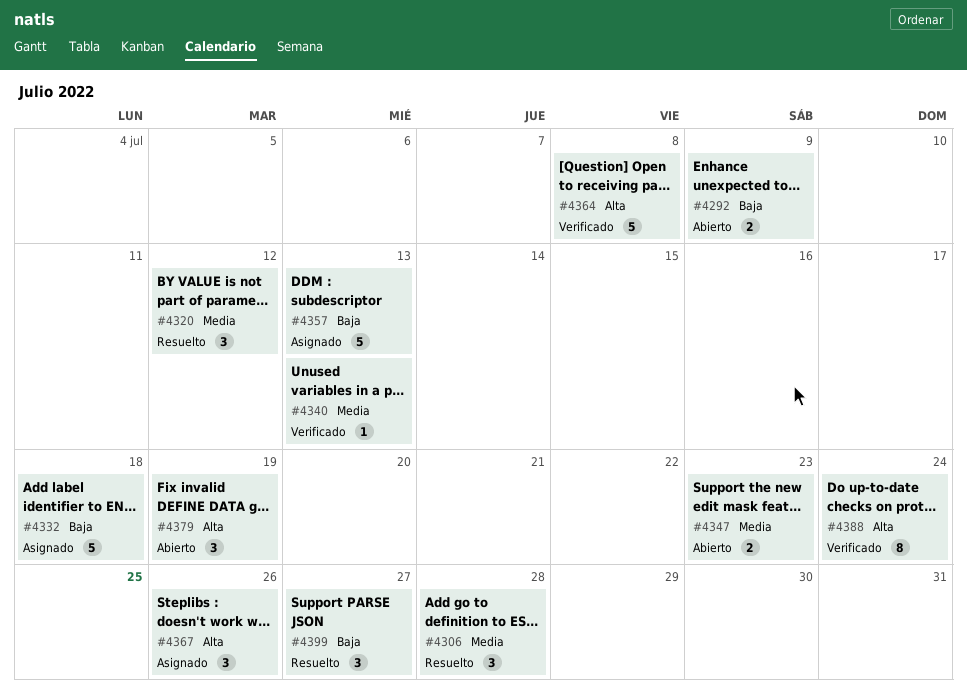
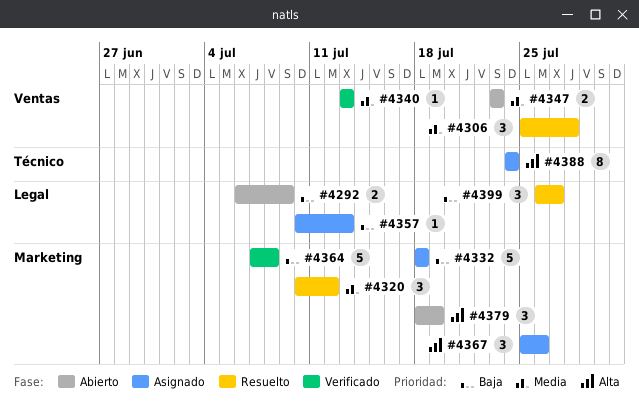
#4357, estimate: 5 -> 1
#4364, priority: Alta -> Baja
#4388, status: Verificado -> Asignado

